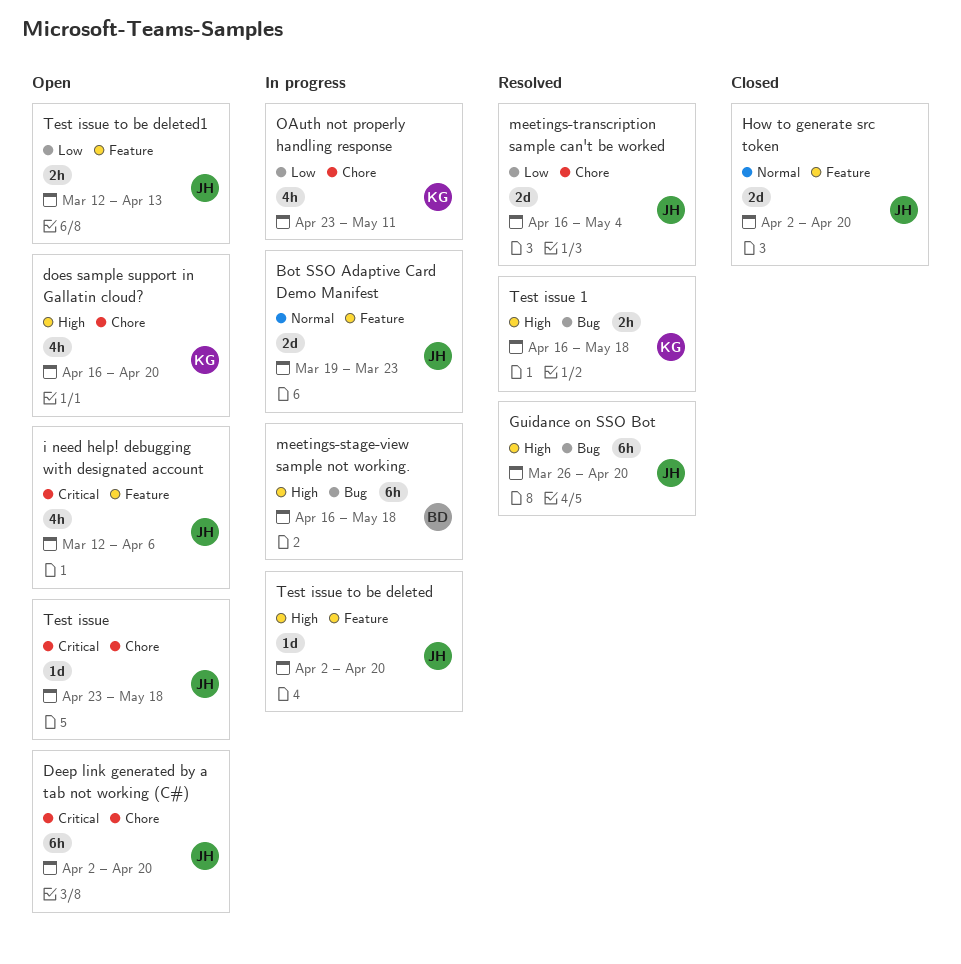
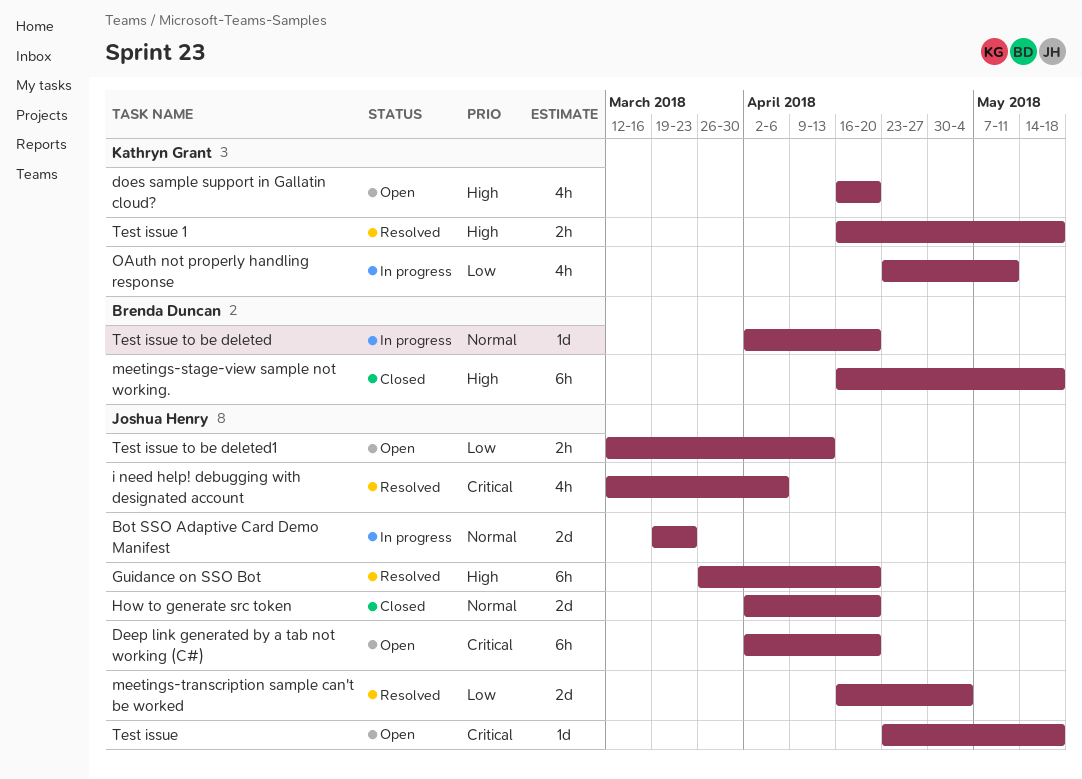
i need help! debugging with designated account, status: Open -> Resolved
meetings-stage-view sample not working., status: In progress -> Closed
Test issue to be deleted, owner: Joshua Henry -> Brenda Duncan
Test issue to be deleted, priority: High -> Normal

